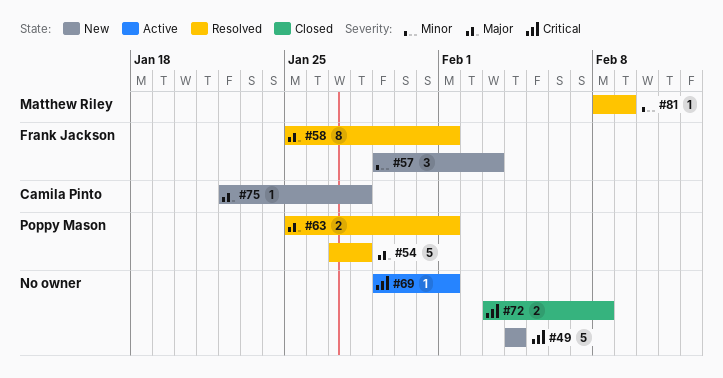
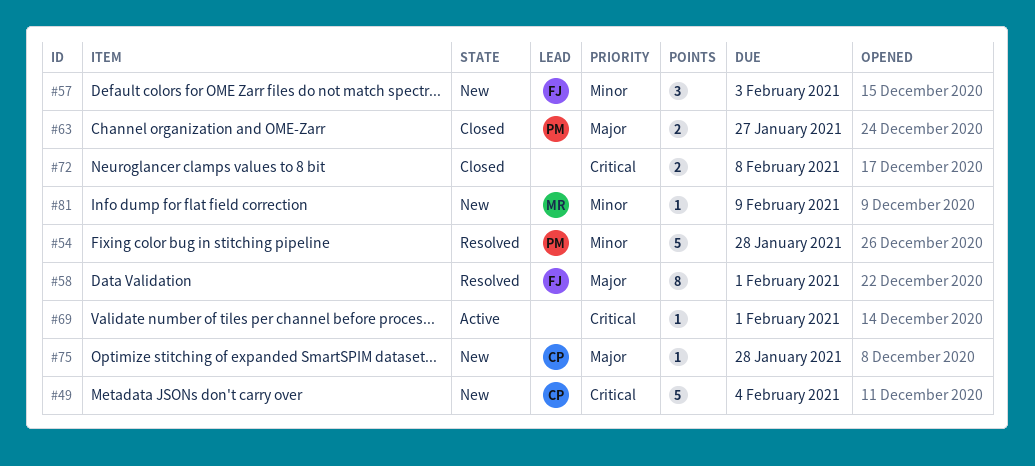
#49, owner: none -> Camila Pinto
#54, priority: Major -> Minor
#63, status: Resolved -> Closed
#63, due: Feb 1 -> Jan 27
#81, status: Resolved -> New

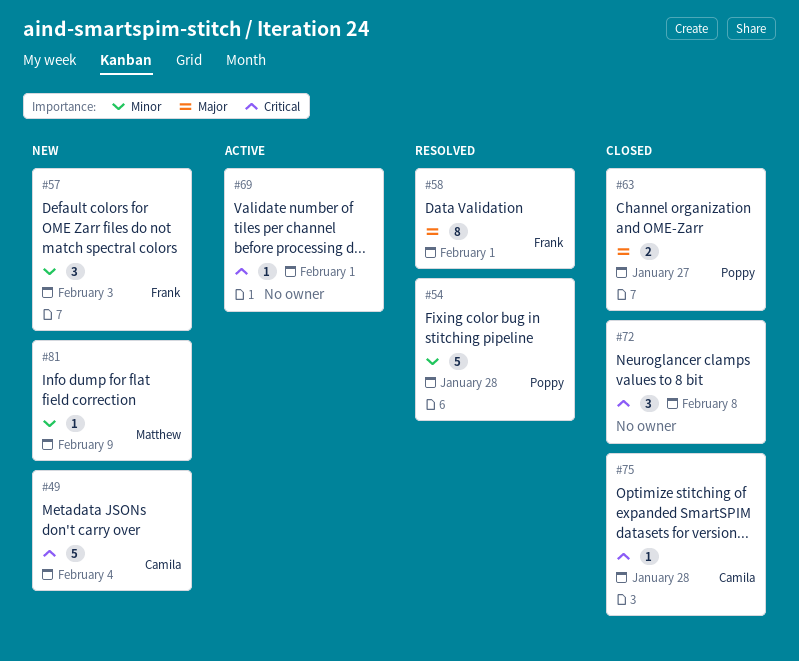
#72, estimate: 2 -> 3
#75, status: New -> Closed
#75, priority: Major -> Critical

